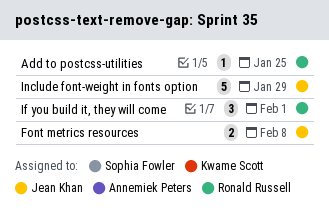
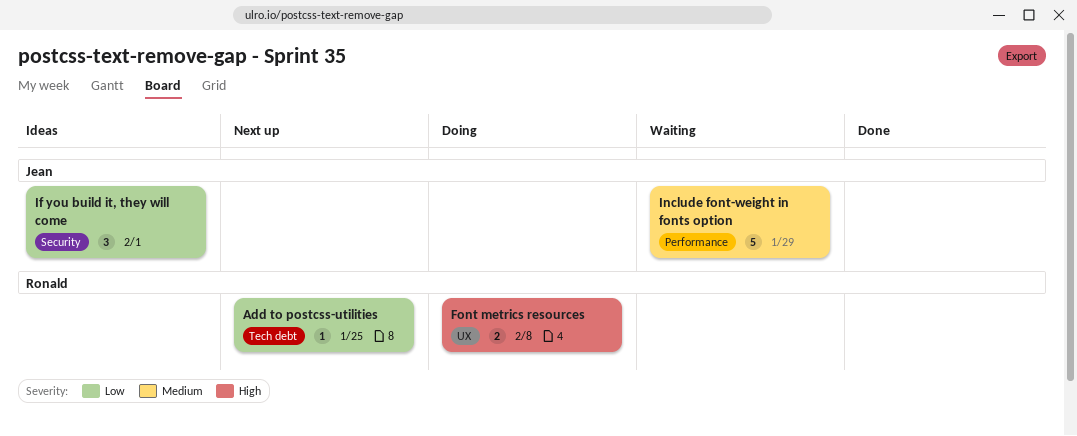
Font metrics resources, owner: Jean Khan -> Ronald Russell
If you build it, they will come, owner: Ronald Russell -> Jean Khan

